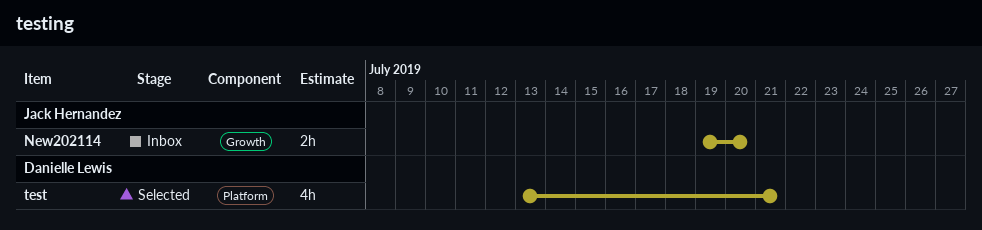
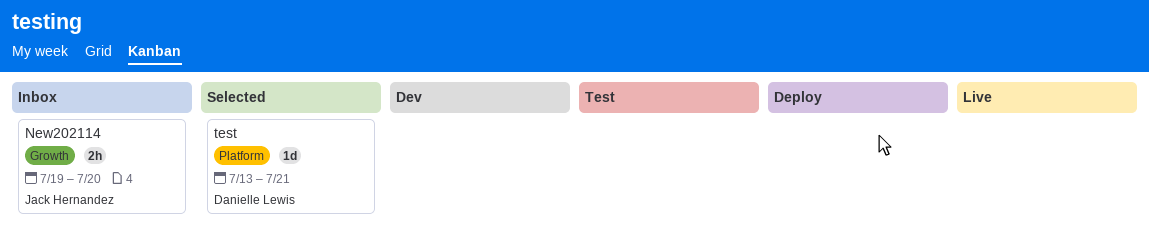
test, estimate: 4h -> 1d

